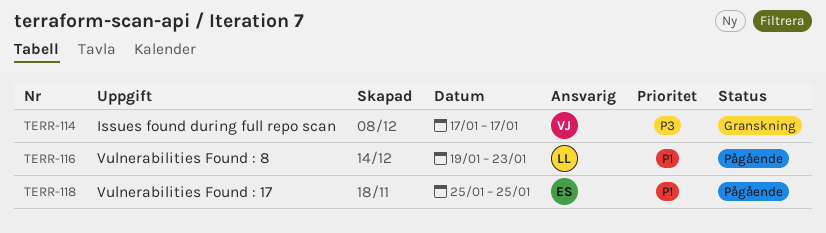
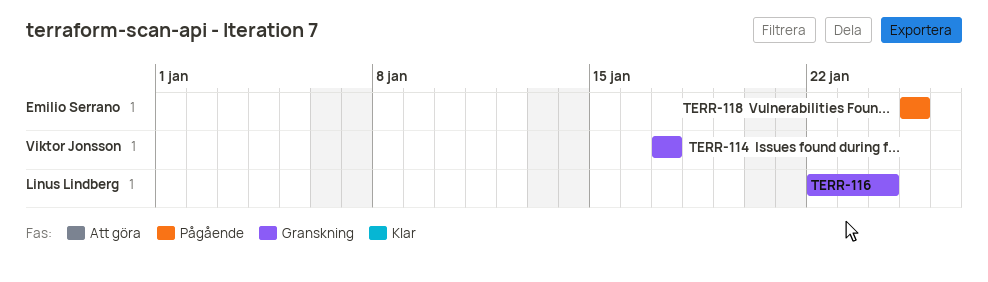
TERR-116, status: Pågående -> Granskning
TERR-116, start: Jan 19 -> Jan 22
TERR-116, due: Jan 23 -> Jan 24

